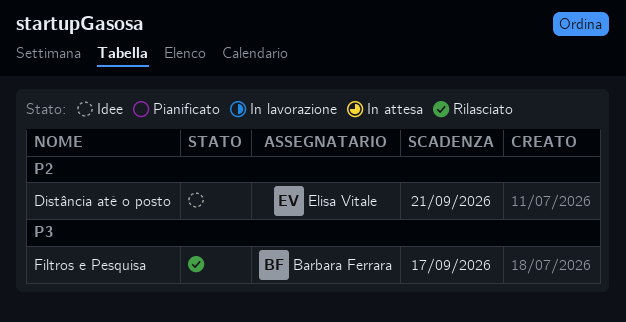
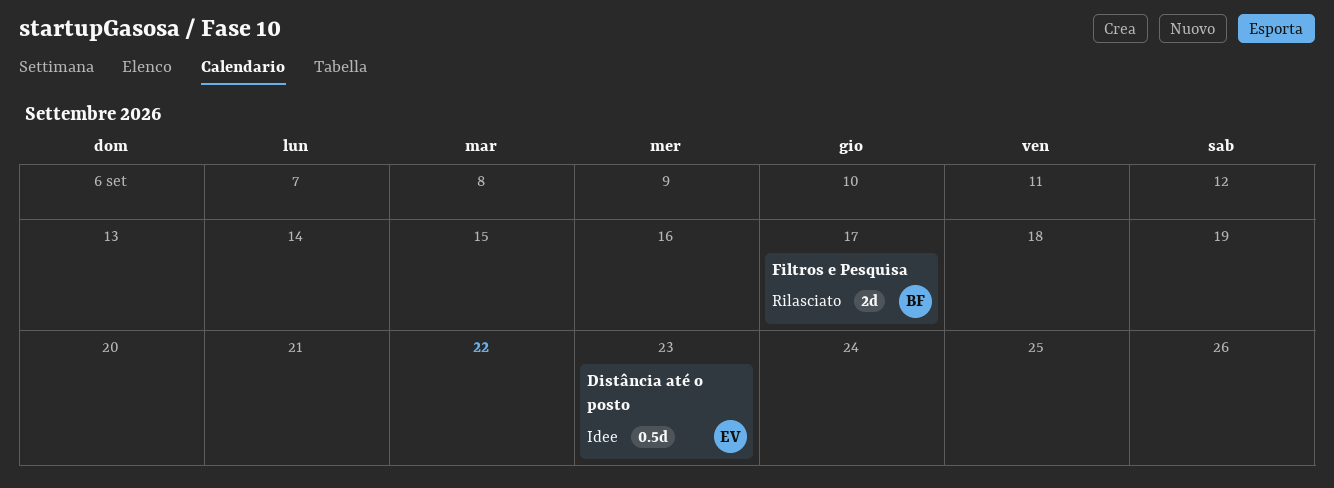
Distância até o posto, due: Sep 21 -> Sep 23

